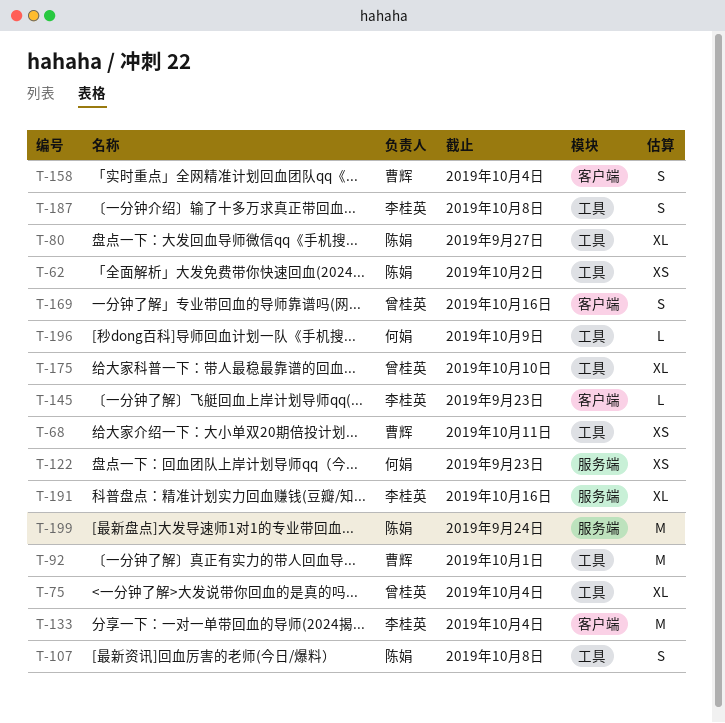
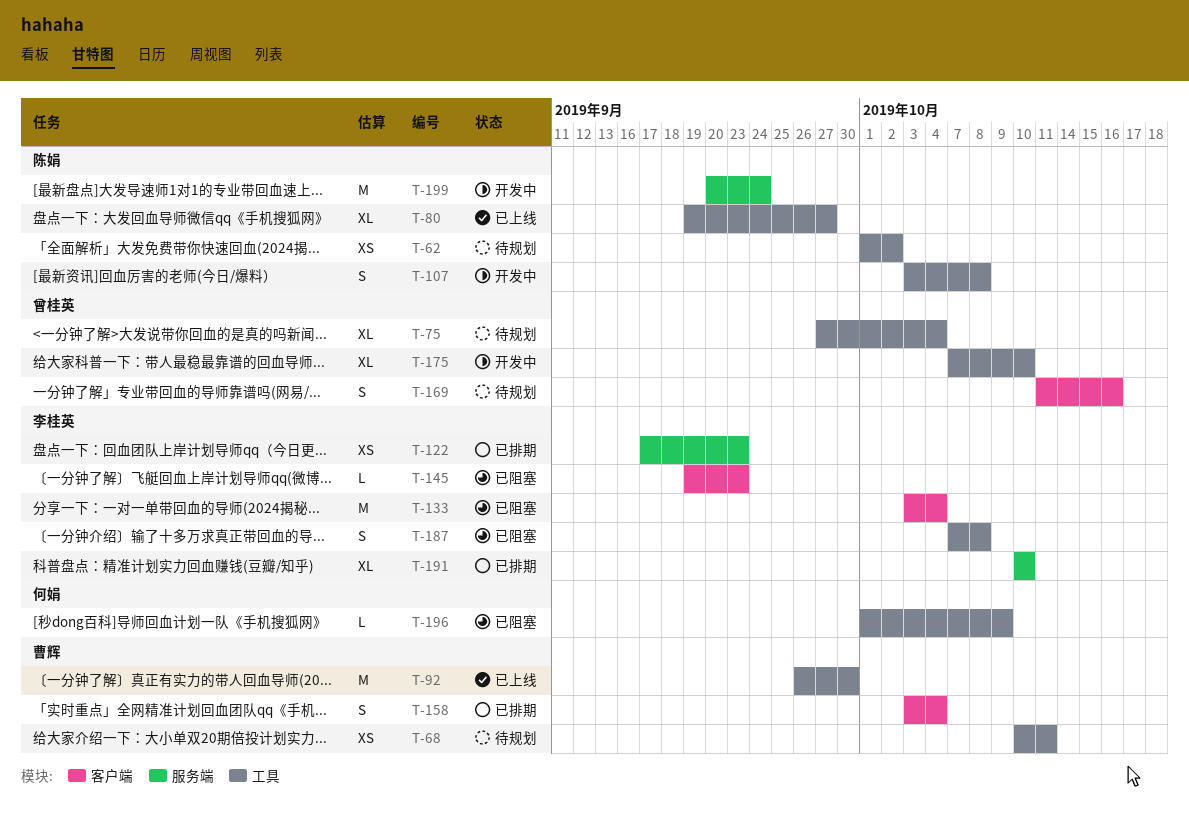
T-92, due: Oct 1 -> Sep 30
T-122, owner: 何娟 -> 李桂英
T-191, due: Oct 16 -> Oct 10

